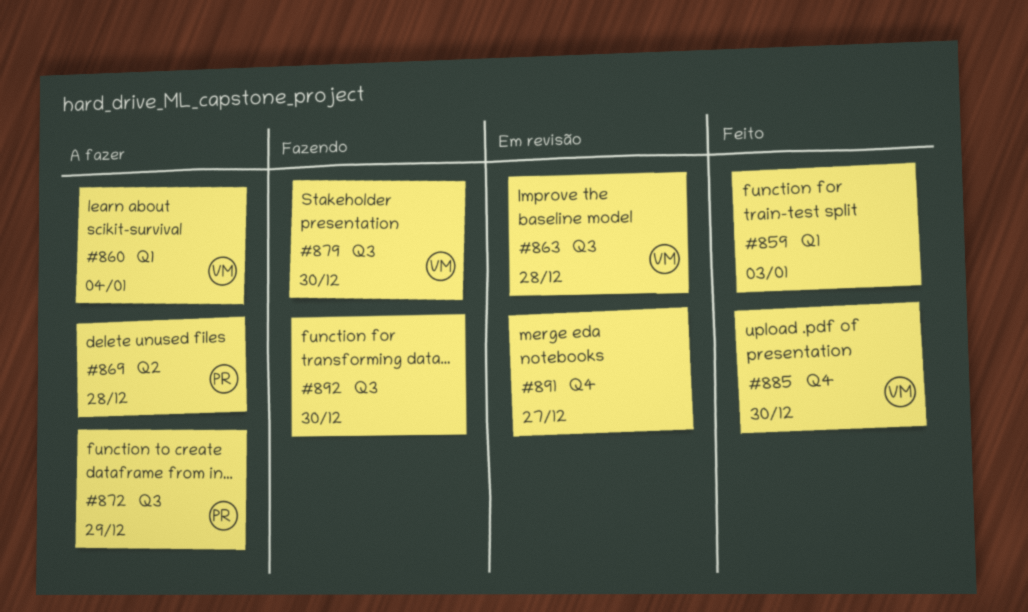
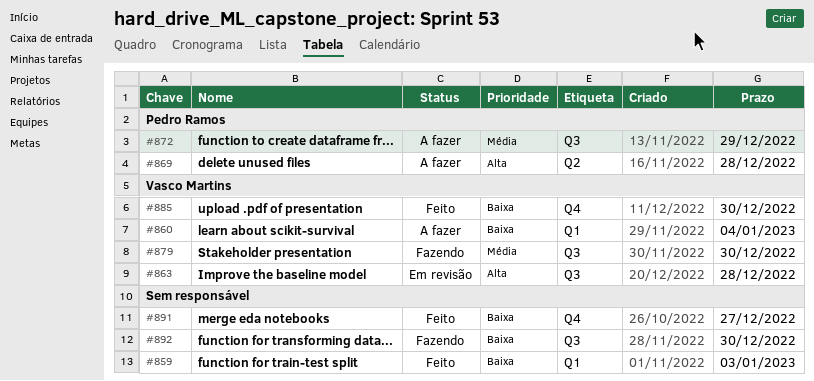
#891, status: Em revisão -> Feito

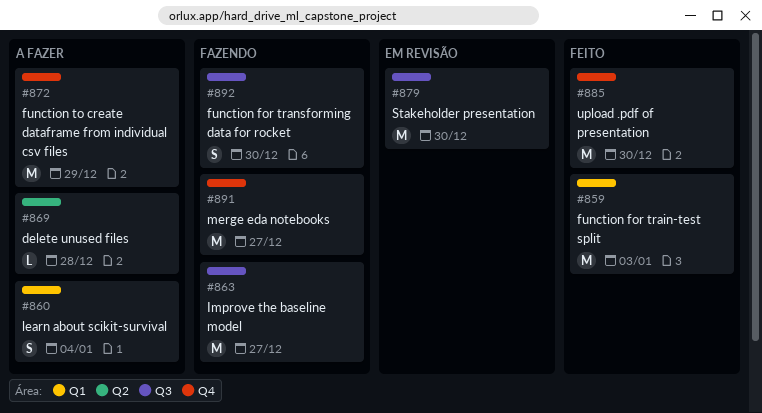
#863, status: Em revisão -> Fazendo
#863, due: Dec 28 -> Dec 27
#872, label: Q3 -> Q4
#879, status: Fazendo -> Em revisão
#891, status: Feito -> Fazendo

